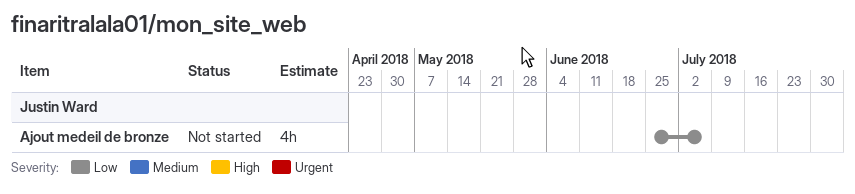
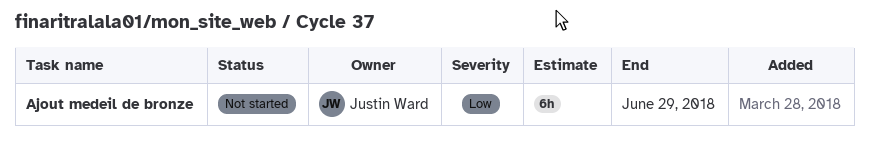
Ajout medeil de bronze, estimate: 4h -> 6h
Ajout medeil de bronze, due: Jul 6 -> Jun 29

